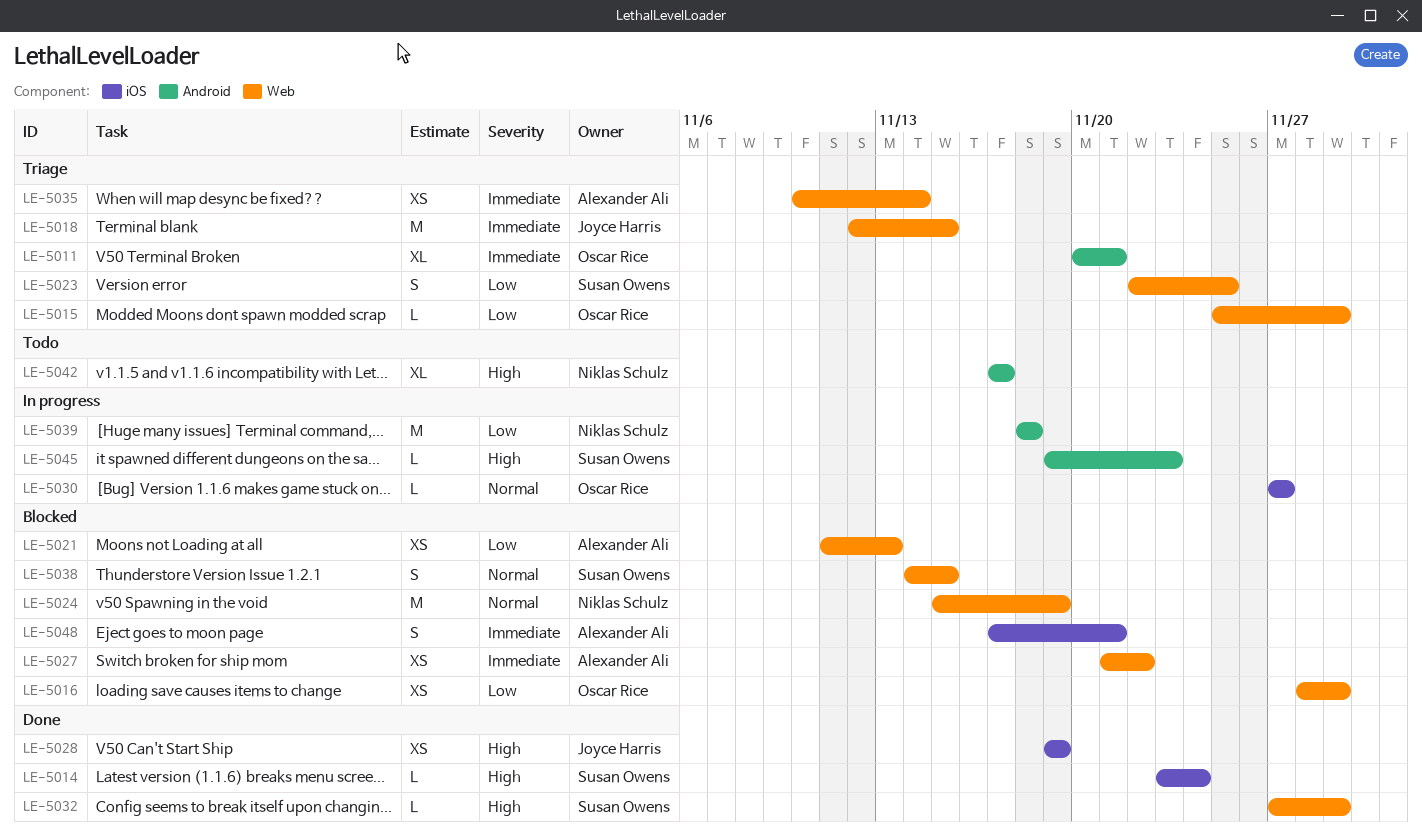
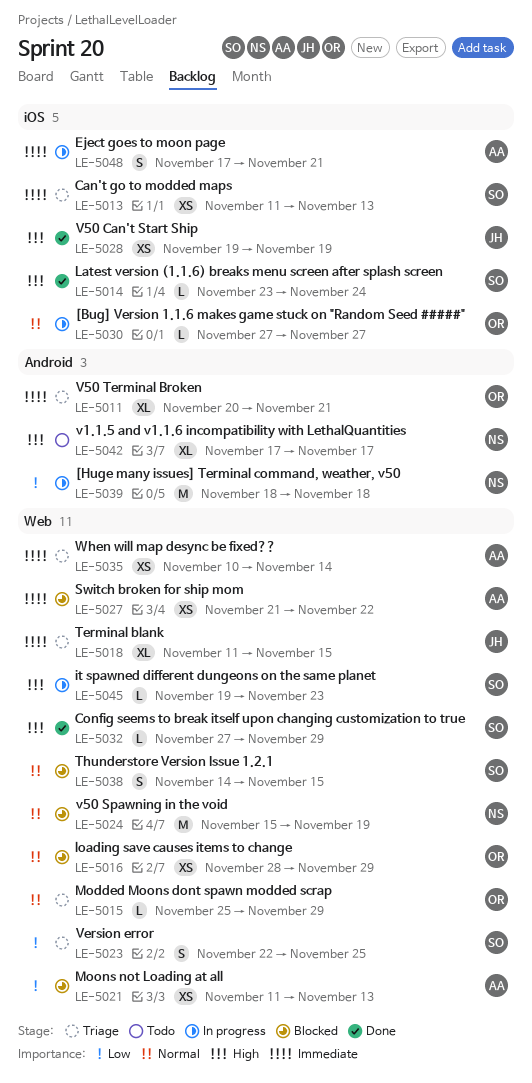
LE-5013: none -> present
LE-5015, priority: Low -> Normal
LE-5016, priority: Low -> Normal
LE-5018, estimate: M -> XL
LE-5018, start: Nov 12 -> Nov 11
LE-5045, label: Android -> Web
LE-5048, status: Blocked -> In progress

